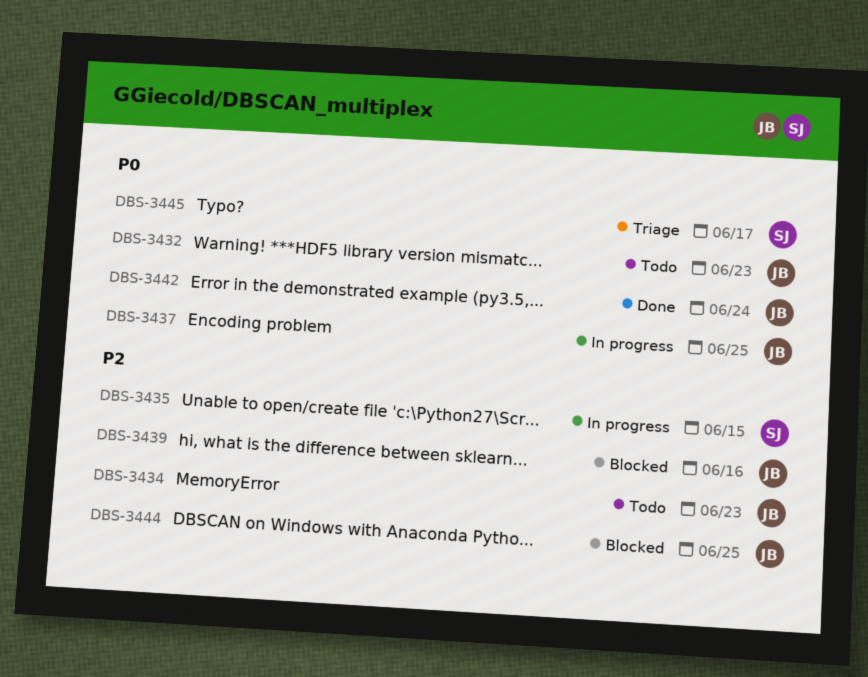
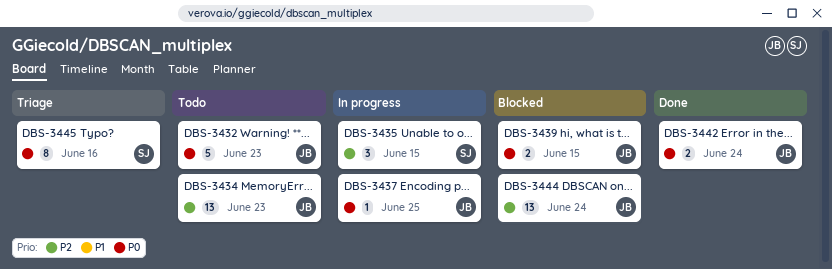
DBS-3439, priority: P2 -> P0
DBS-3439, due: Jun 16 -> Jun 15
DBS-3444, due: Jun 25 -> Jun 24
DBS-3445, due: Jun 17 -> Jun 16

